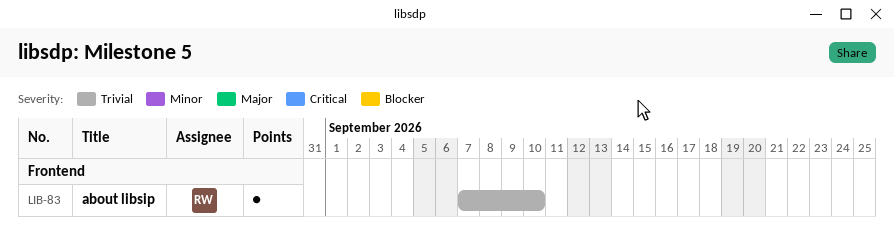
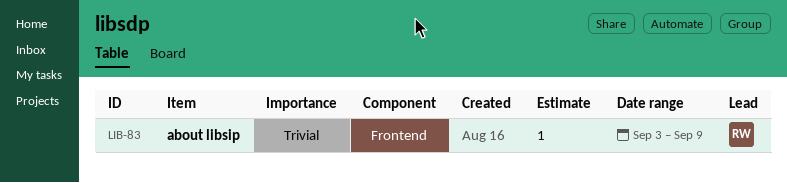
LIB-83, start: Sep 7 -> Sep 3
LIB-83, due: Sep 10 -> Sep 9

